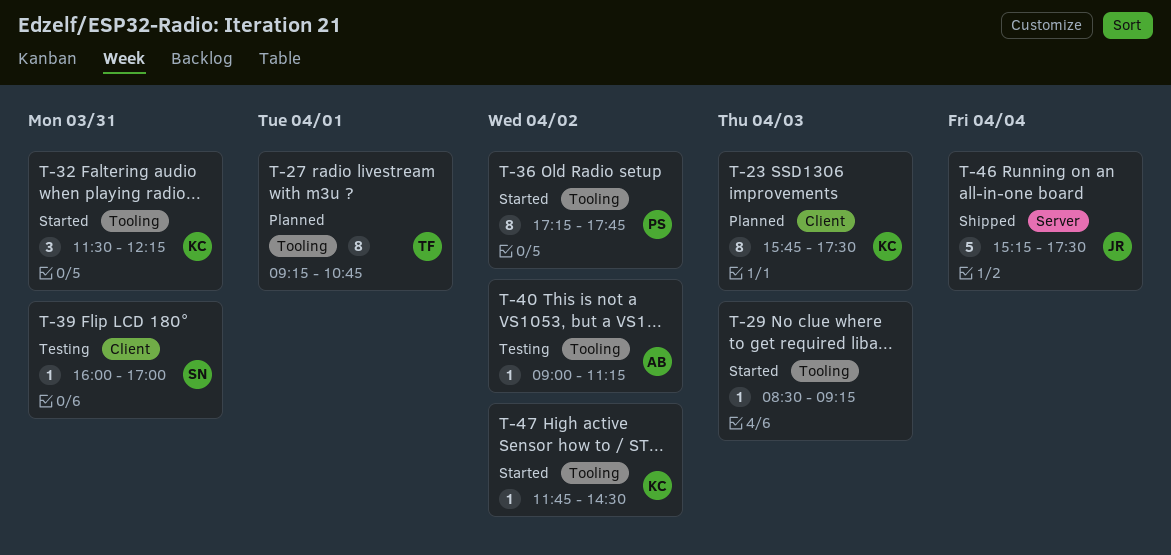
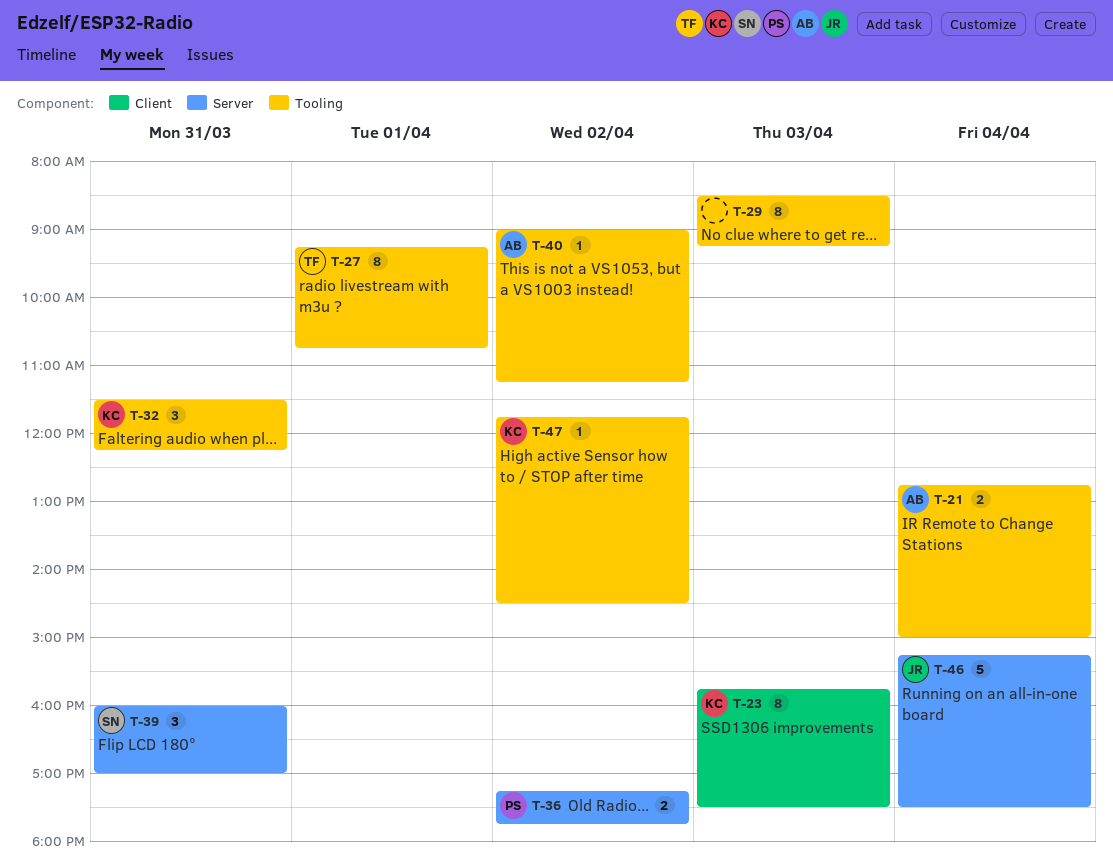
T-21: none -> present
T-29, estimate: 1 -> 8
T-36, label: Tooling -> Server
T-36, estimate: 8 -> 2
T-39, label: Client -> Server
T-39, estimate: 1 -> 3

